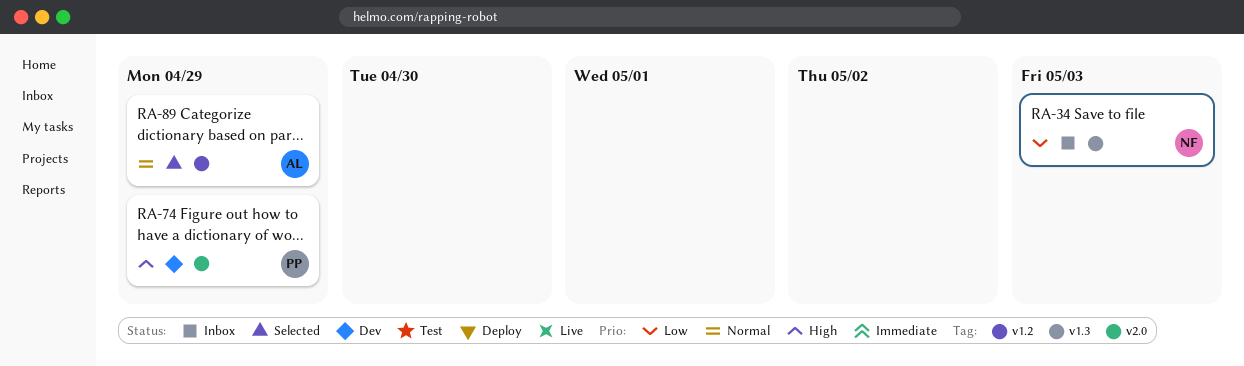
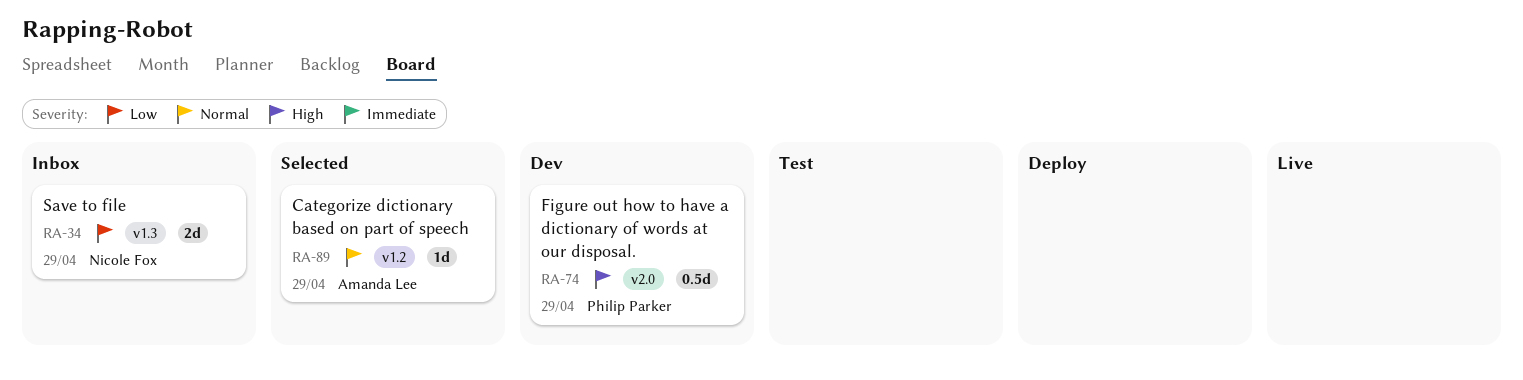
RA-34, due: May 3 -> Apr 29

